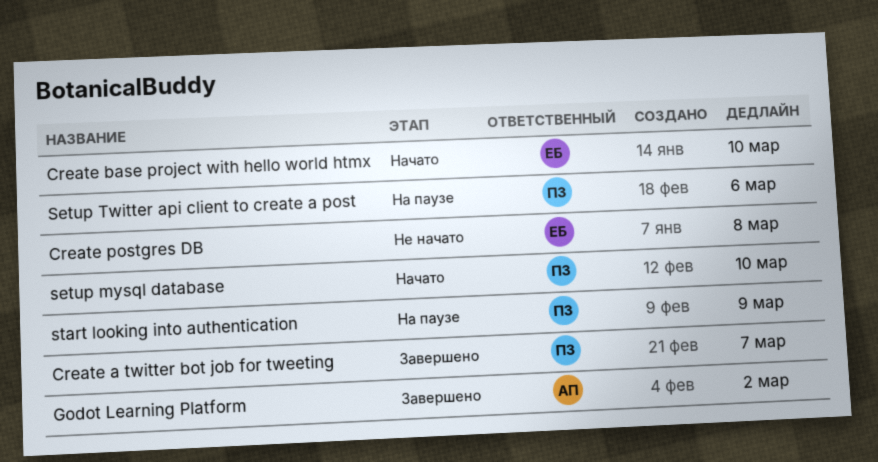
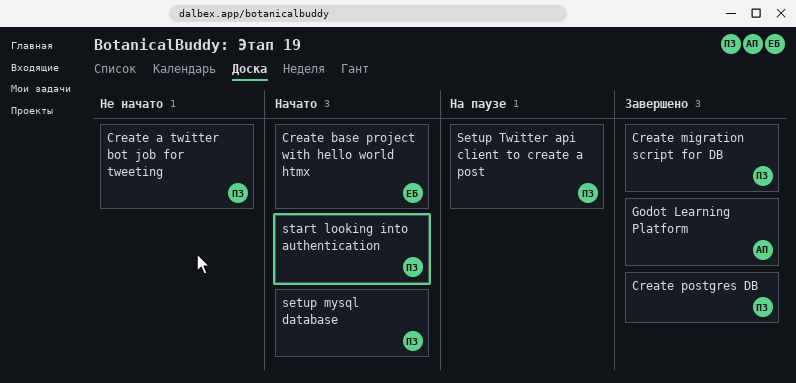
Create a twitter bot job for tweeting, status: Завершено -> Не начато
Create migration script for DB: none -> present
Create postgres DB, status: Не начато -> Завершено
Create postgres DB, owner: ЕБ -> ПЗ
start looking into authentication, status: На паузе -> Начато

